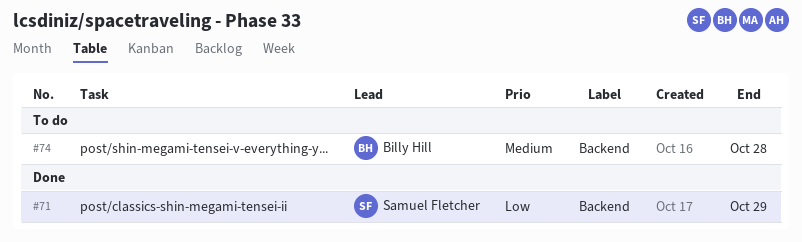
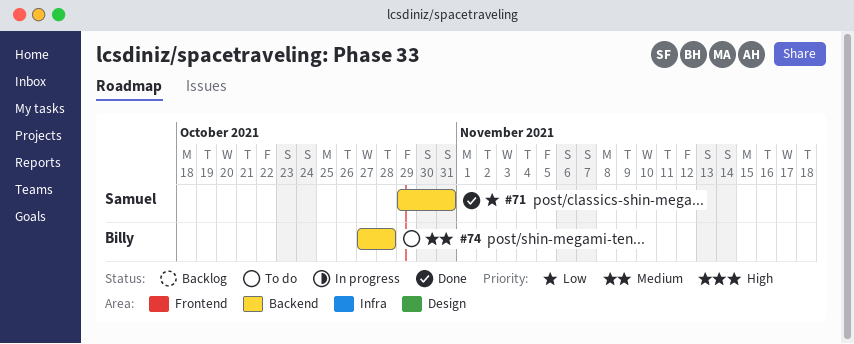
#71, due: Oct 29 -> Oct 31

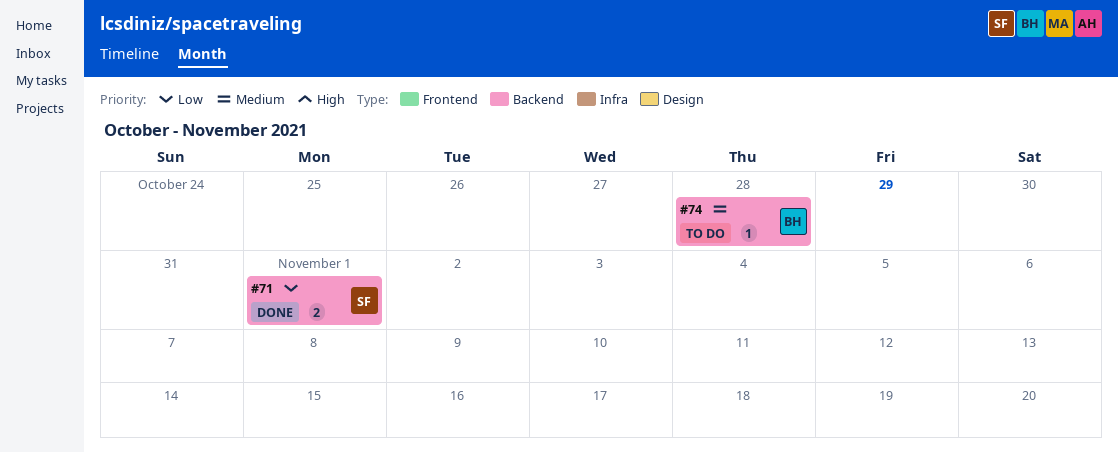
#71, due: Oct 31 -> Nov 1

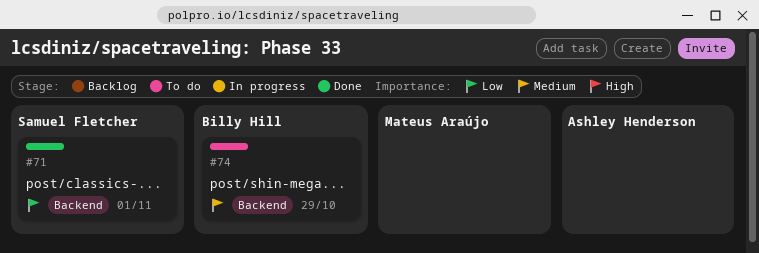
#74, due: Oct 28 -> Oct 29

